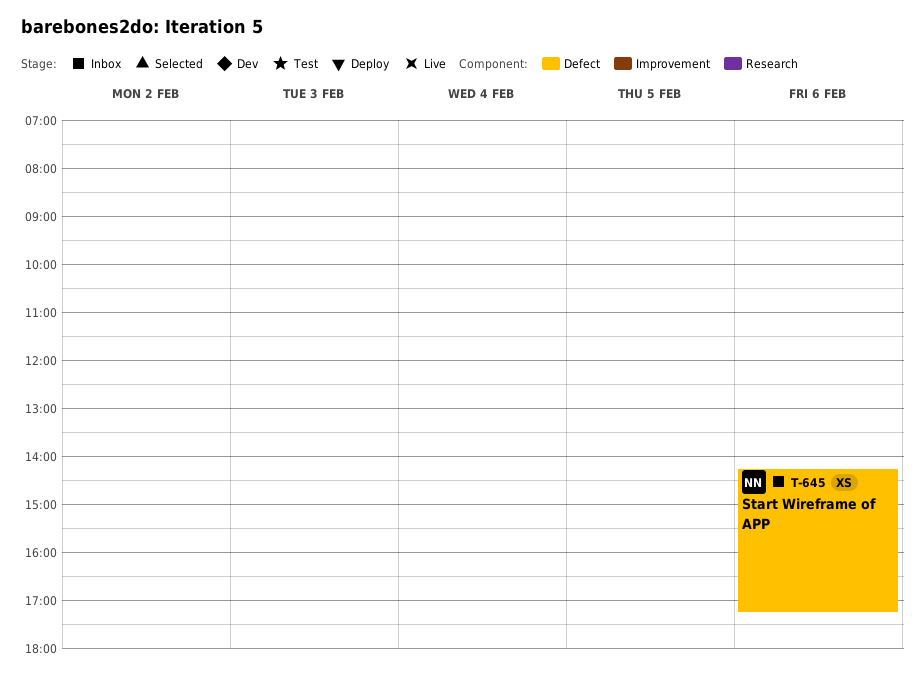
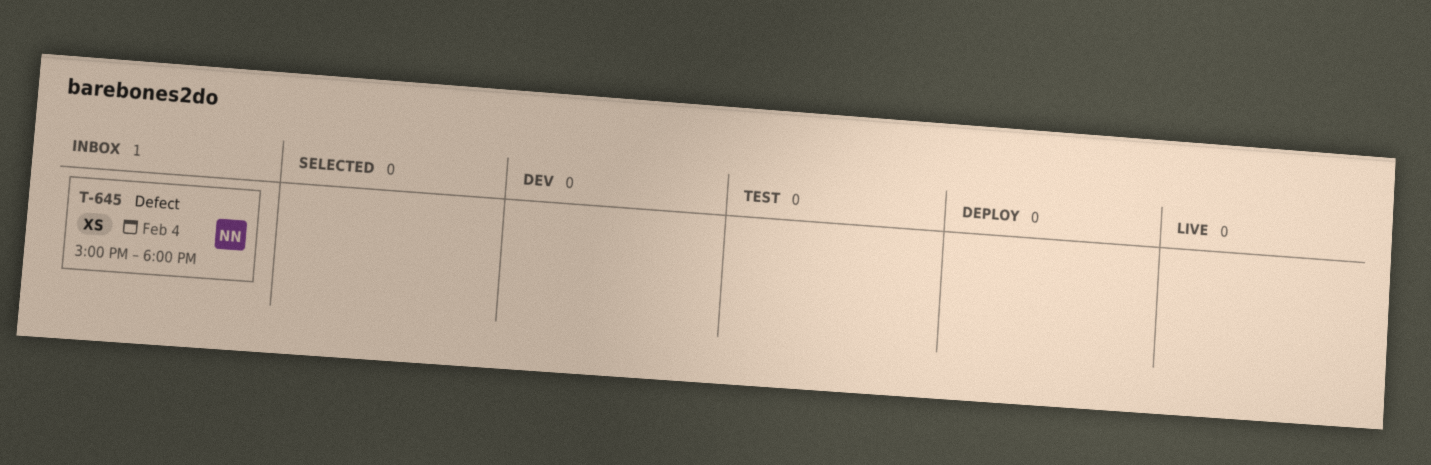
T-645, day: Feb 6 -> Feb 4
T-645, begins: 14:15 -> 15:00
T-645, ends: 17:15 -> 18:00

